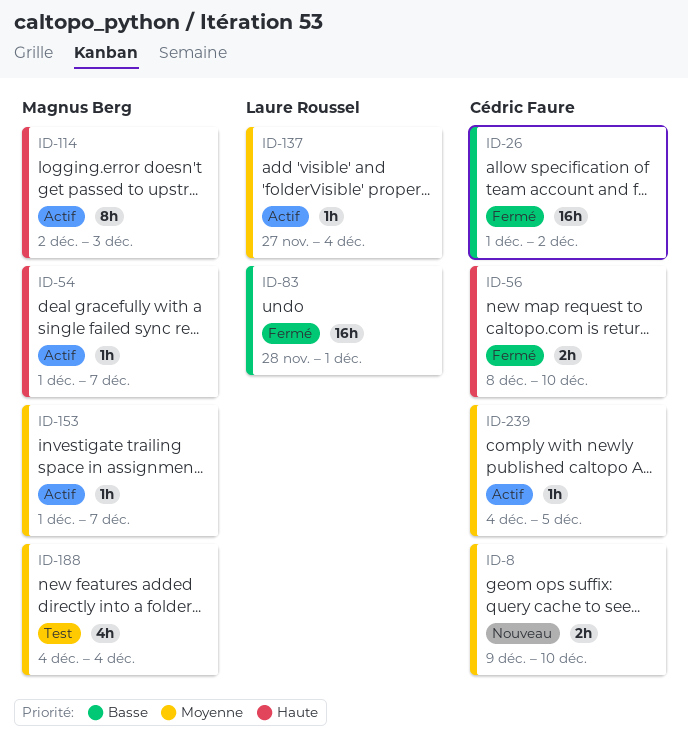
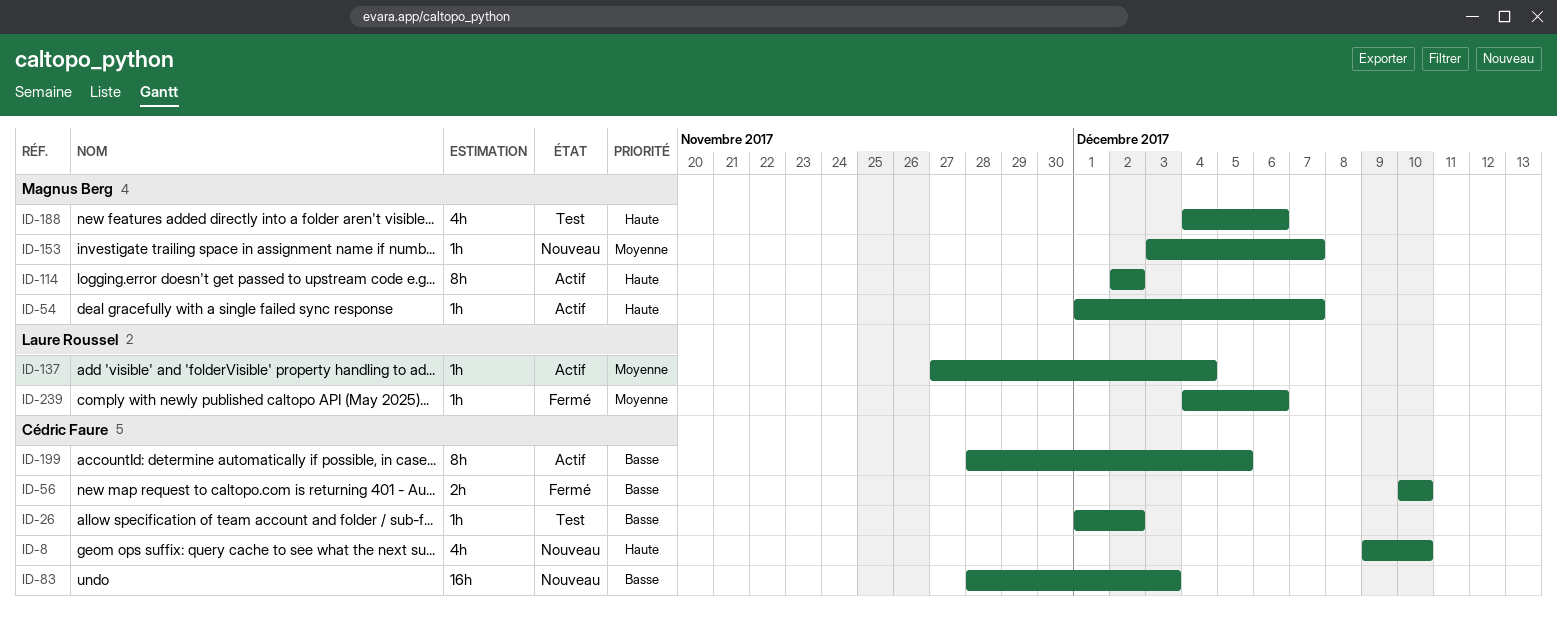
ID-8, priority: Moyenne -> Haute
ID-8, estimate: 2h -> 4h
ID-26, status: Fermé -> Test
ID-26, estimate: 16h -> 1h
ID-56, priority: Haute -> Basse
ID-56, start: Dec 8 -> Dec 10
ID-83, status: Fermé -> Nouveau
ID-83, owner: Laure Roussel -> Cédric Faure
ID-83, due: Dec 1 -> Dec 3
ID-114, due: Dec 3 -> Dec 2
ID-153, status: Actif -> Nouveau
ID-153, start: Dec 1 -> Dec 3
ID-188, priority: Moyenne -> Haute
ID-188, due: Dec 4 -> Dec 6
ID-199: none -> present
ID-239, status: Actif -> Fermé
ID-239, owner: Cédric Faure -> Laure Roussel
ID-239, due: Dec 5 -> Dec 6

